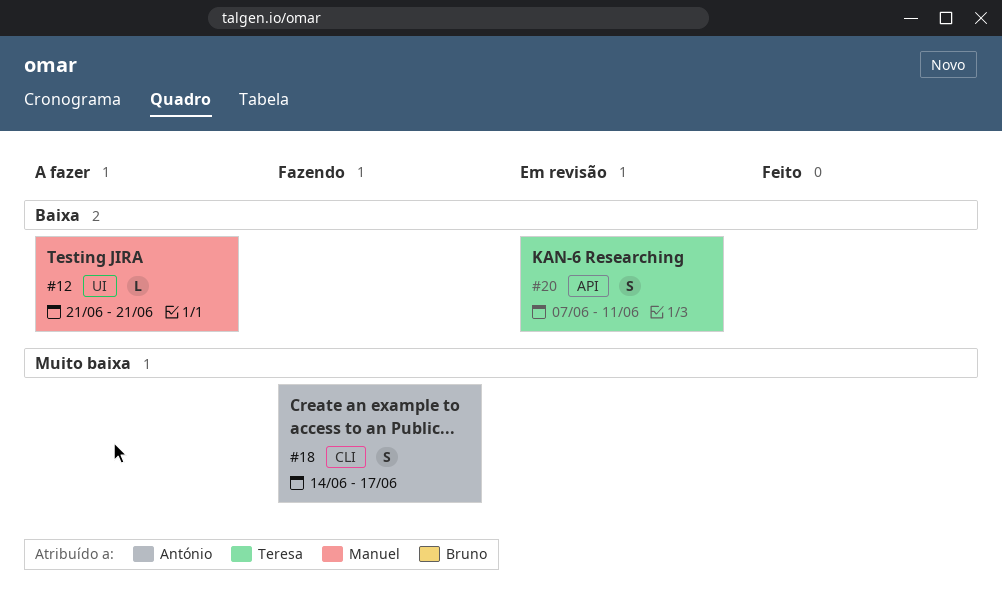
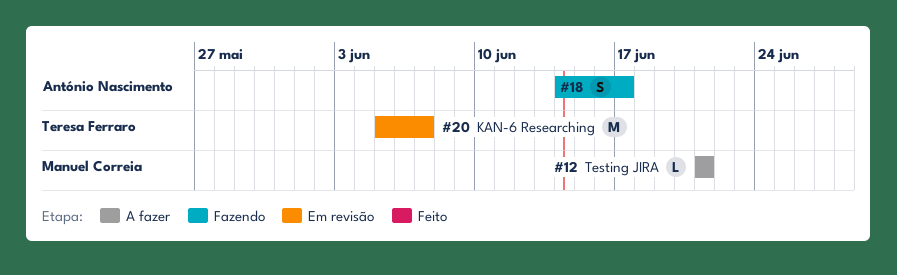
#20, estimate: S -> M
#20, start: Jun 7 -> Jun 5
#20, due: Jun 11 -> Jun 7

